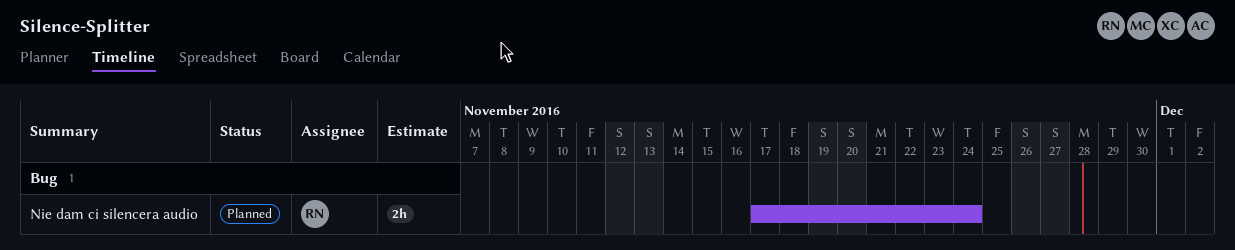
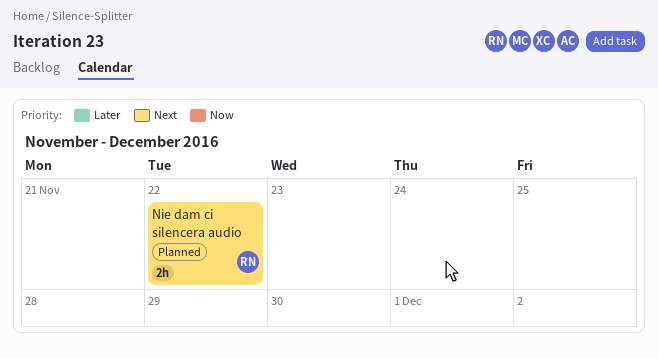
Nie dam ci silencera audio, due: Nov 24 -> Nov 22

